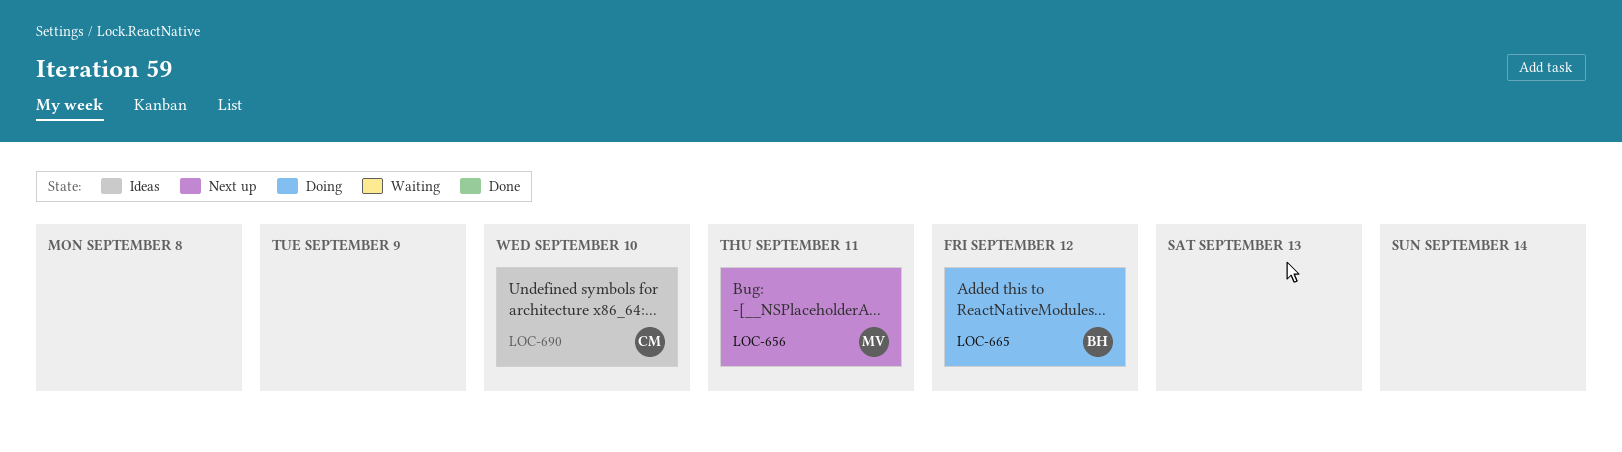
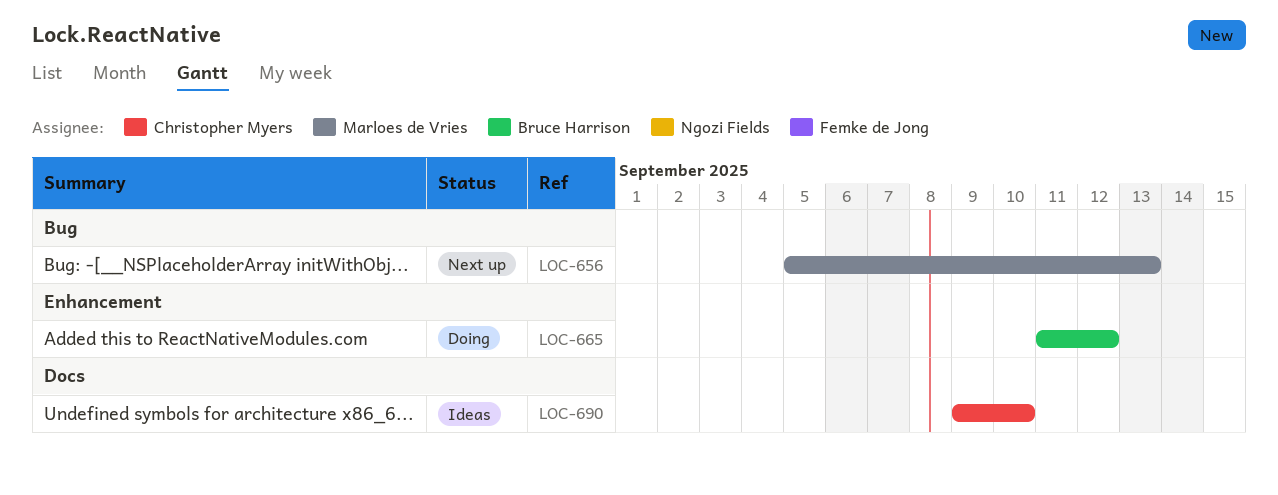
LOC-656, due: Sep 11 -> Sep 13

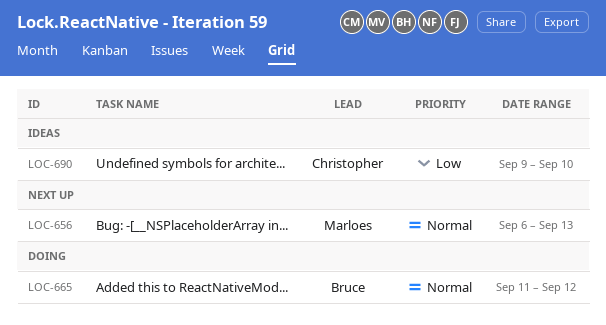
LOC-656, start: Sep 5 -> Sep 6

